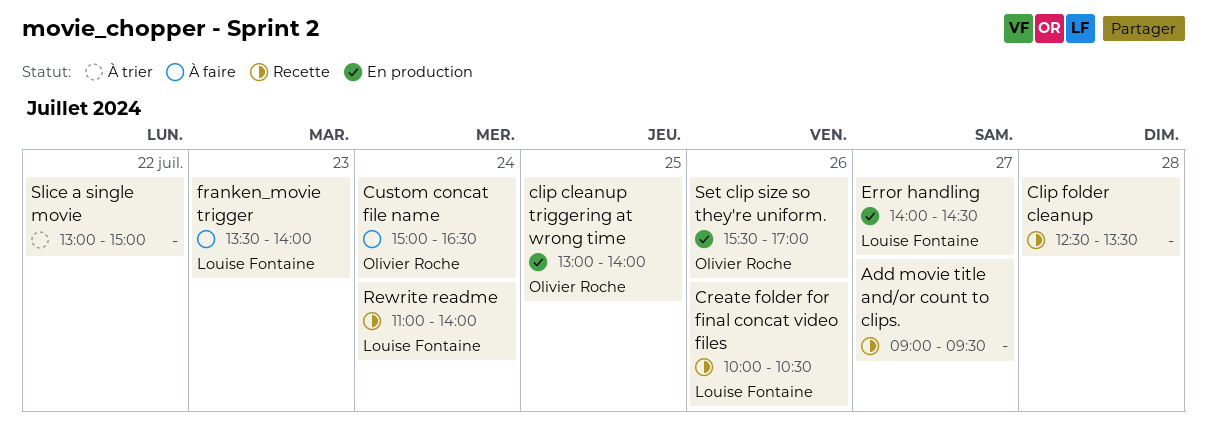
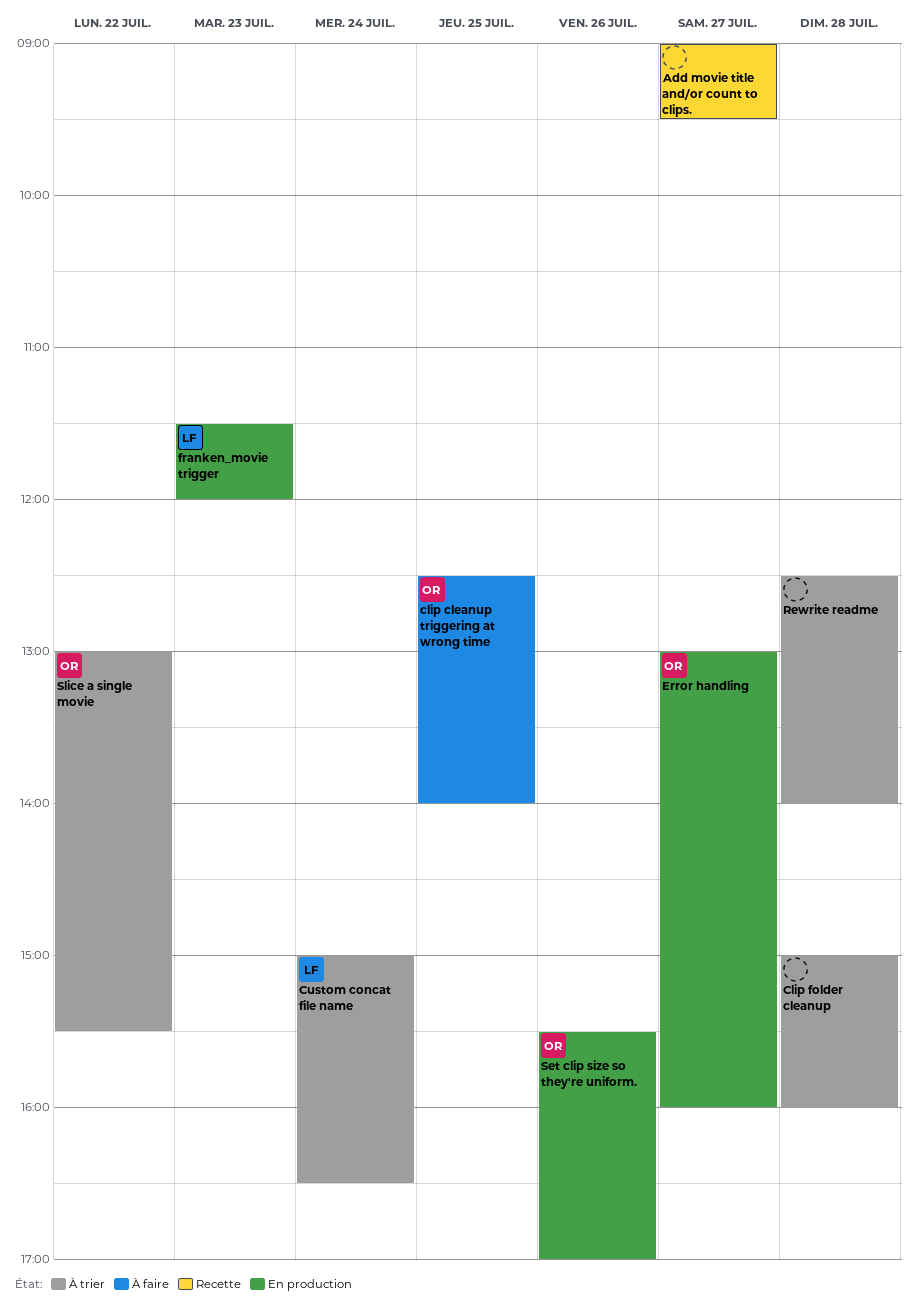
clip cleanup triggering at wrong time, status: En production -> À faire
clip cleanup triggering at wrong time, begins: 13:00 -> 12:30
Clip folder cleanup, status: Recette -> À trier
Clip folder cleanup, begins: 12:30 -> 15:00
Clip folder cleanup, ends: 13:30 -> 16:00
Create folder for final concat video files: present -> none
Custom concat file name, status: À faire -> À trier
Custom concat file name, owner: Olivier Roche -> Louise Fontaine
Error handling, owner: Louise Fontaine -> Olivier Roche
Error handling, begins: 14:00 -> 13:00
Error handling, ends: 14:30 -> 16:00
franken_movie trigger, status: À faire -> En production
franken_movie trigger, begins: 13:30 -> 11:30
franken_movie trigger, ends: 14:00 -> 12:00
Rewrite readme, status: Recette -> À trier
Rewrite readme, owner: Louise Fontaine -> none
Rewrite readme, day: Jul 24 -> Jul 28
Rewrite readme, begins: 11:00 -> 12:30
Slice a single movie, owner: none -> Olivier Roche
Slice a single movie, ends: 15:00 -> 15:30

